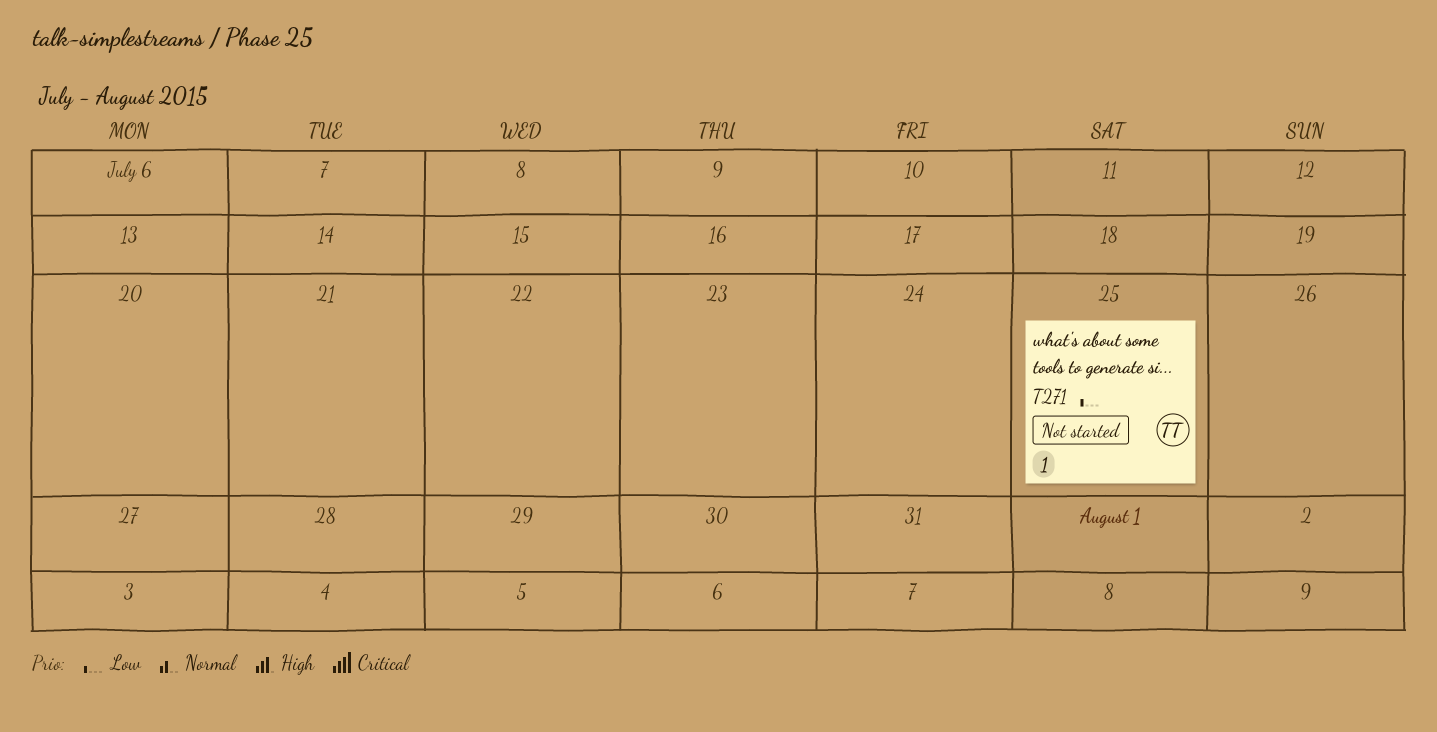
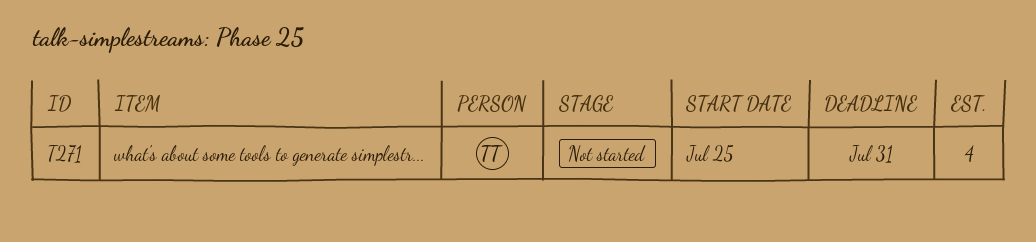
T271, estimate: 1 -> 4
T271, due: Jul 25 -> Jul 31

